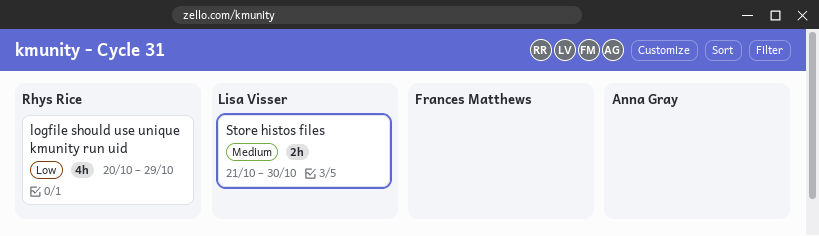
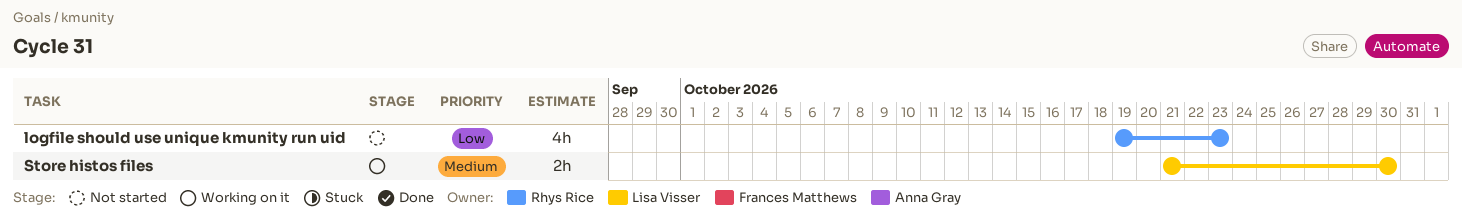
logfile should use unique kmunity run uid, start: Oct 20 -> Oct 19
logfile should use unique kmunity run uid, due: Oct 29 -> Oct 23

